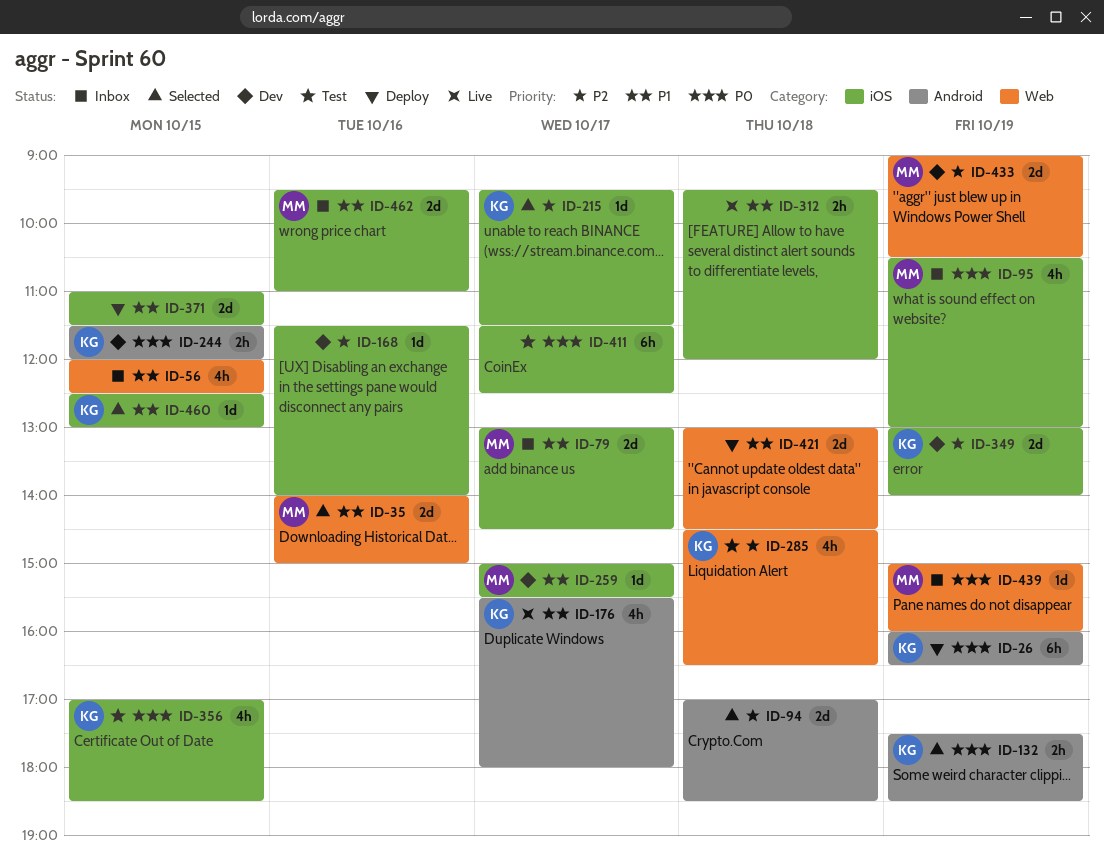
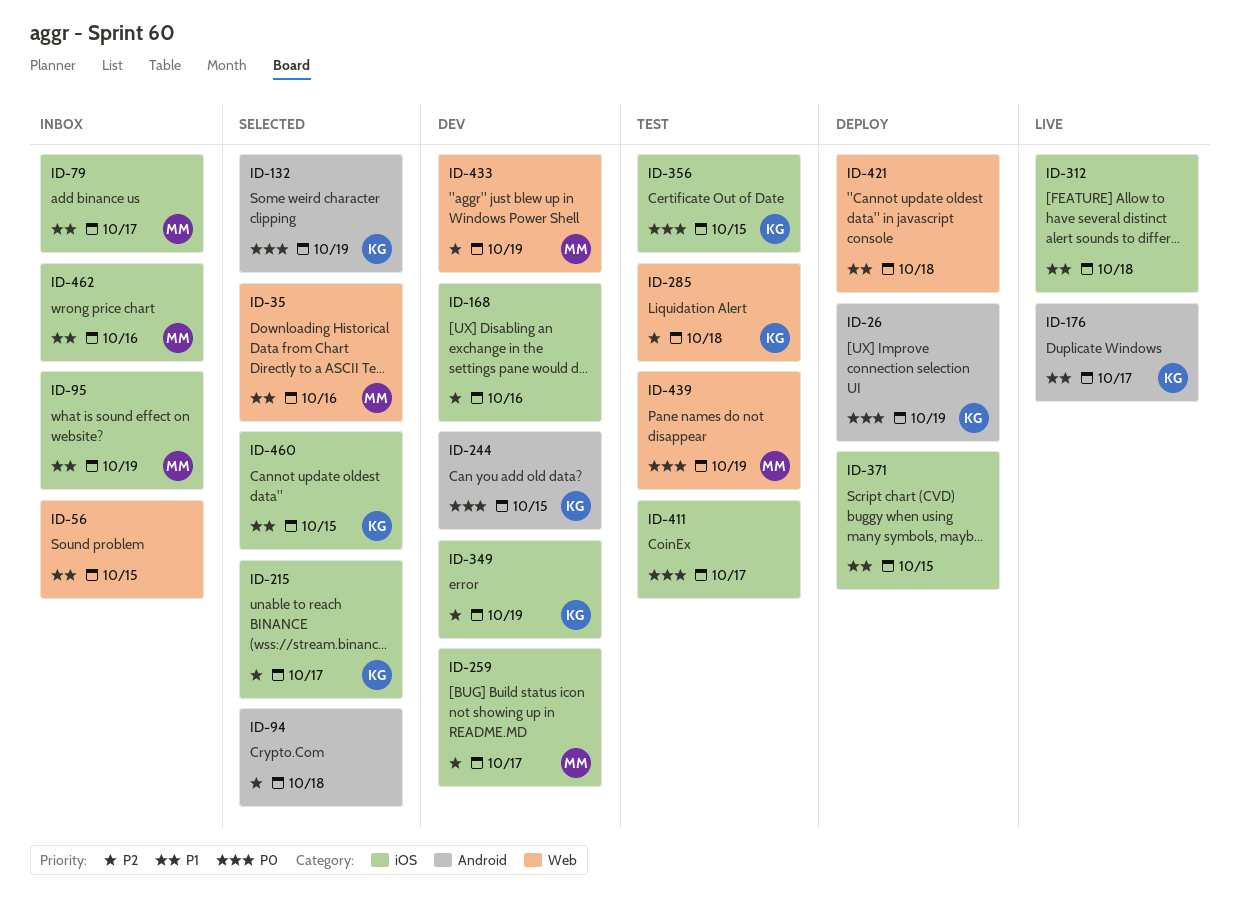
ID-95, priority: P0 -> P1
ID-259, priority: P1 -> P2
ID-439, status: Inbox -> Test

